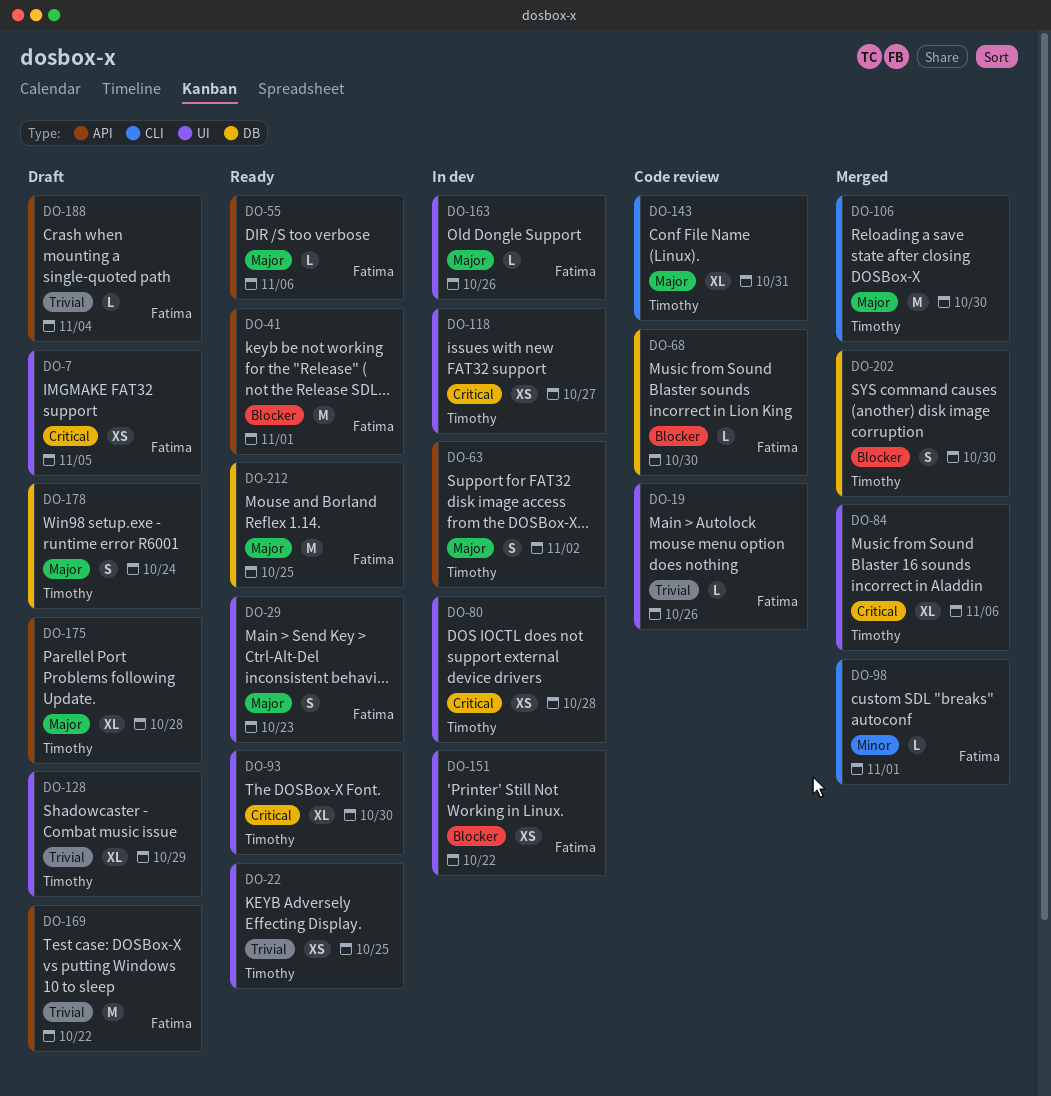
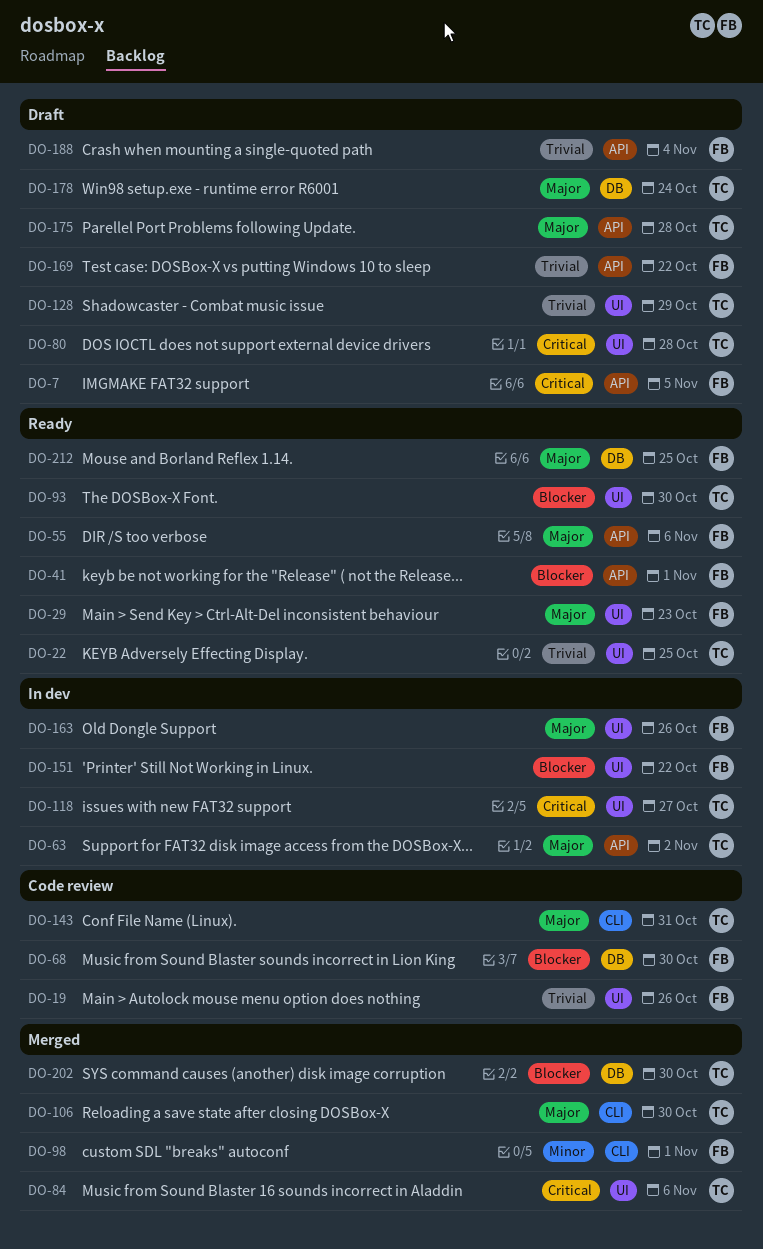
DO-7, label: UI -> API
DO-80, status: In dev -> Draft
DO-93, priority: Critical -> Blocker

